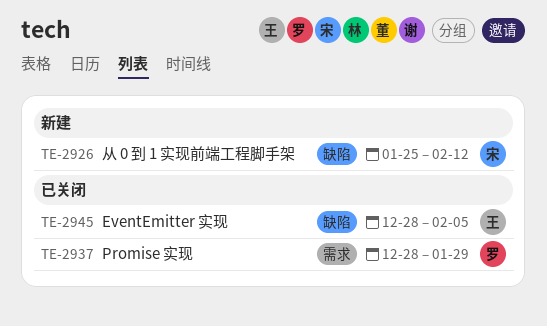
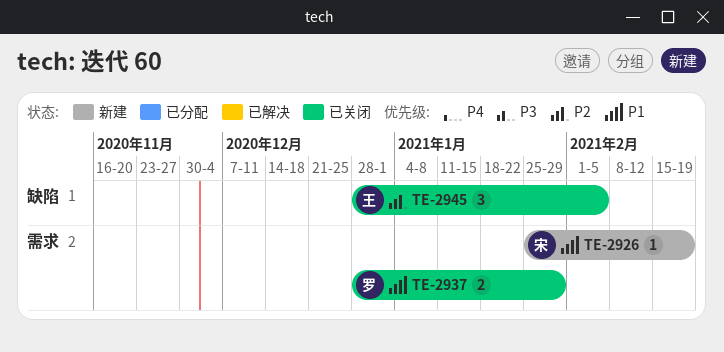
TE-2926, label: 缺陷 -> 需求
TE-2926, due: Feb 12 -> Feb 19

